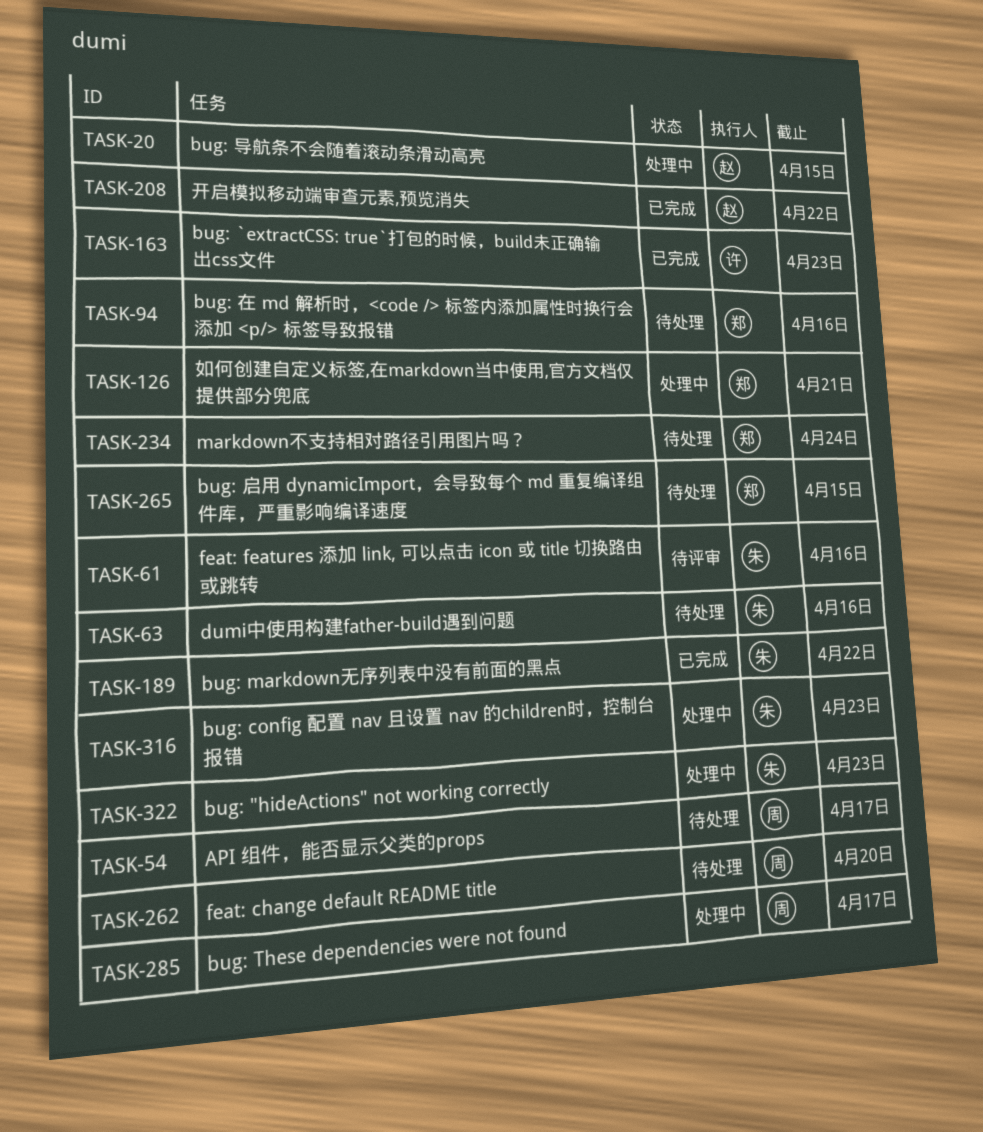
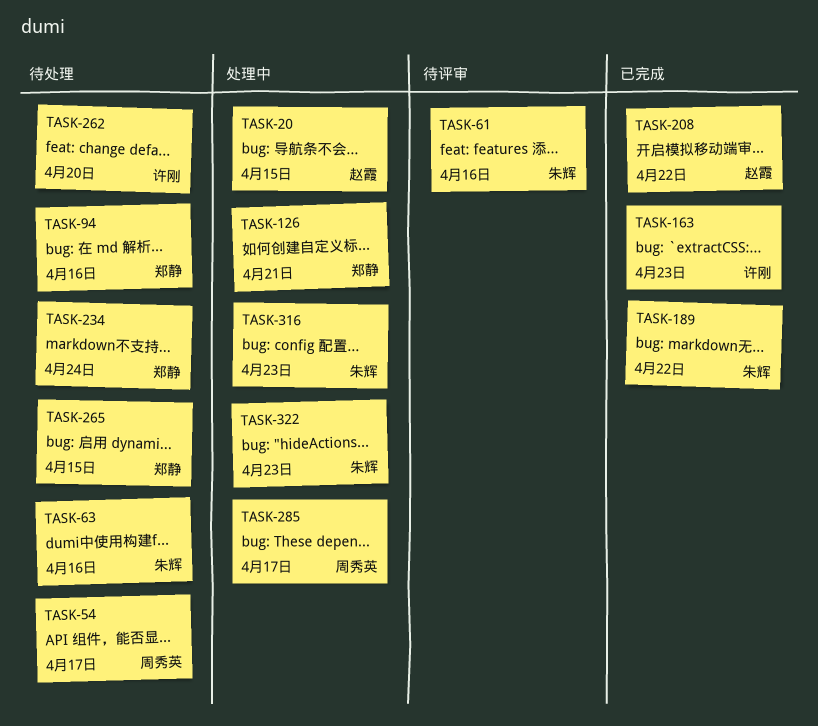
TASK-262, owner: 周秀英 -> 许刚

